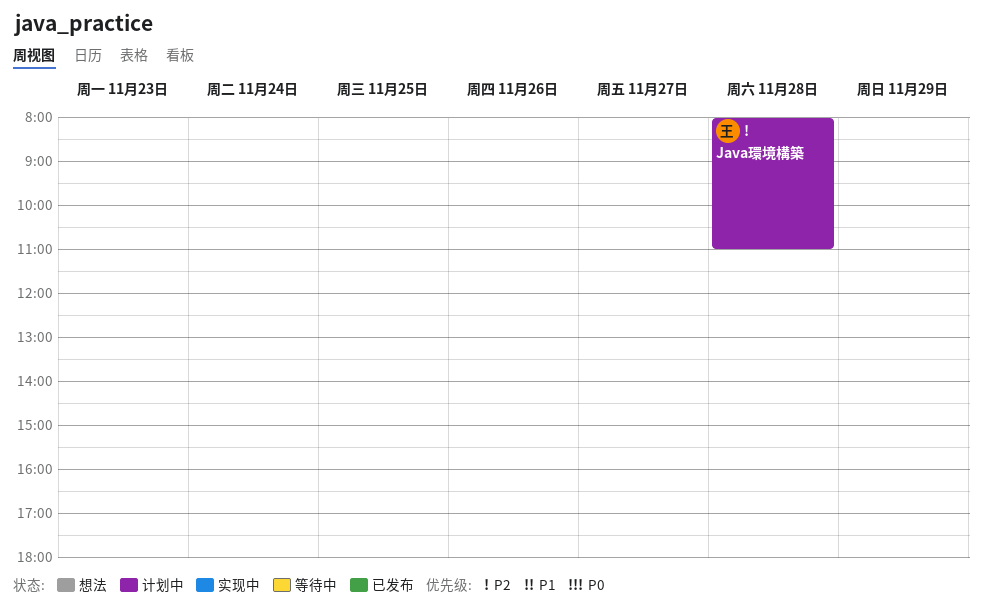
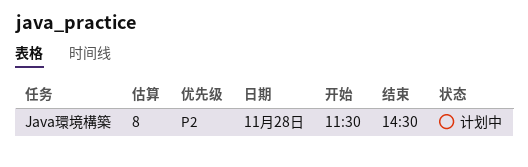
Java環境構築, begins: 08:00 -> 11:30
Java環境構築, ends: 11:00 -> 14:30

